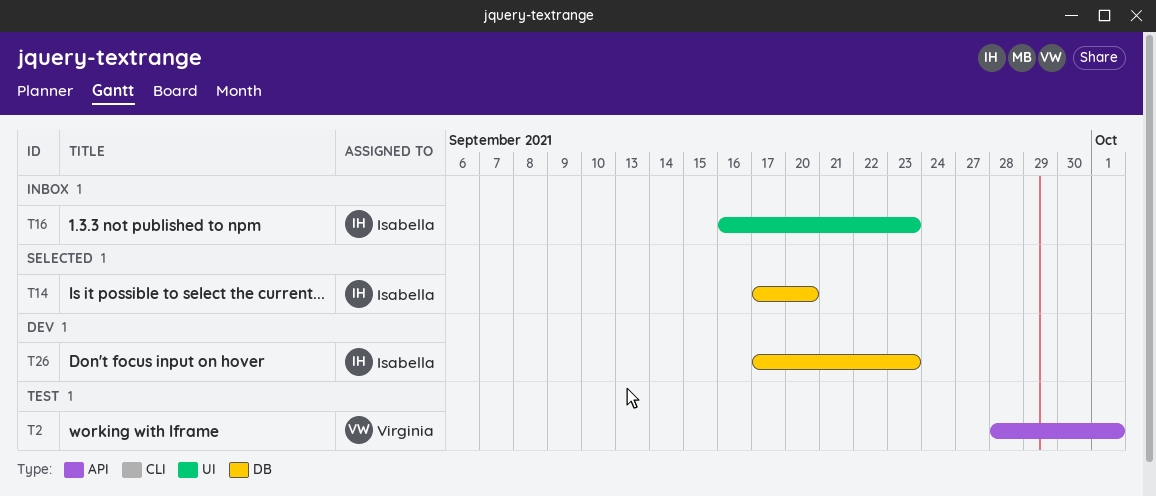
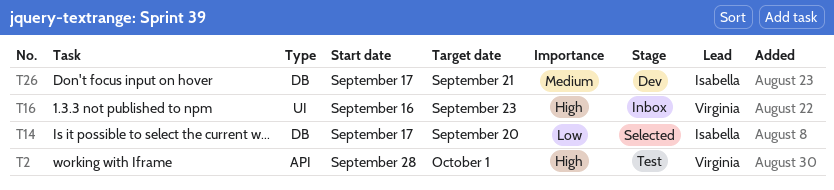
T16, owner: Isabella -> Virginia
T26, due: Sep 23 -> Sep 21

